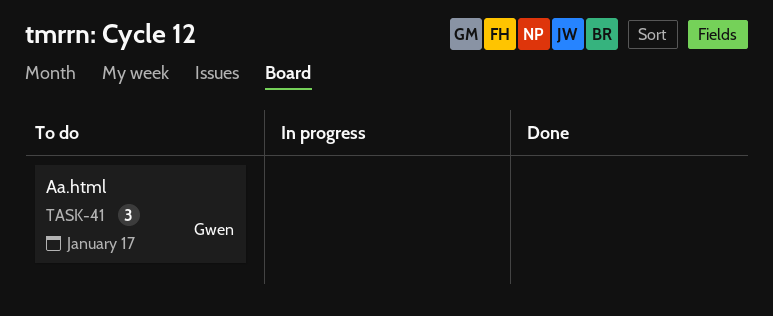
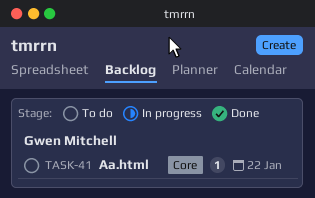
TASK-41, estimate: 3 -> 1
TASK-41, due: Jan 17 -> Jan 22

